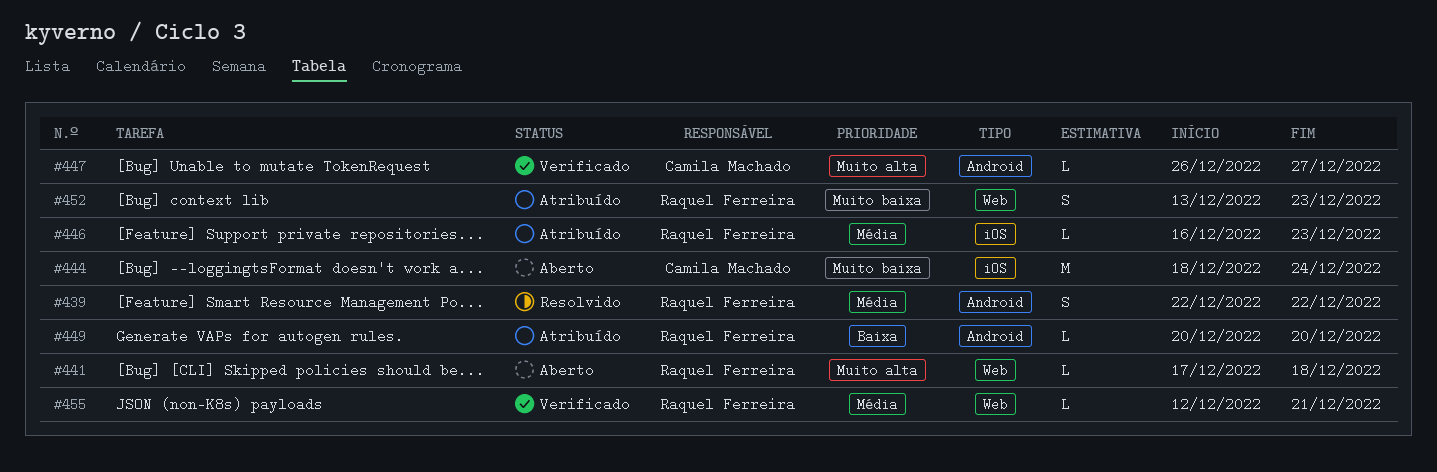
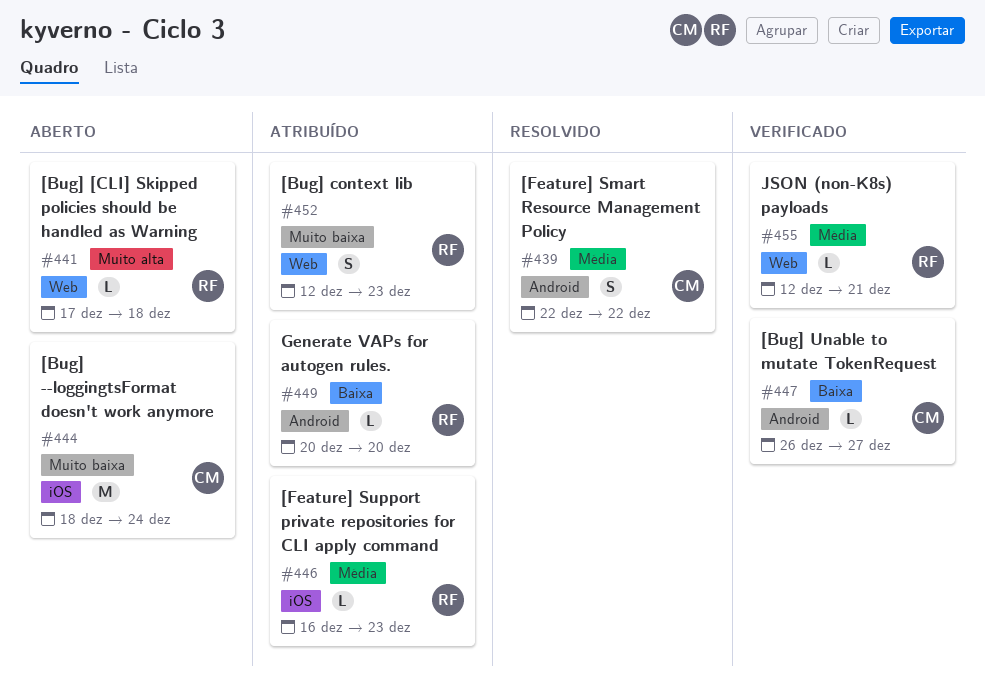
#439, owner: Raquel Ferreira -> Camila Machado
#447, priority: Muito alta -> Baixa
#452, start: Dec 13 -> Dec 12

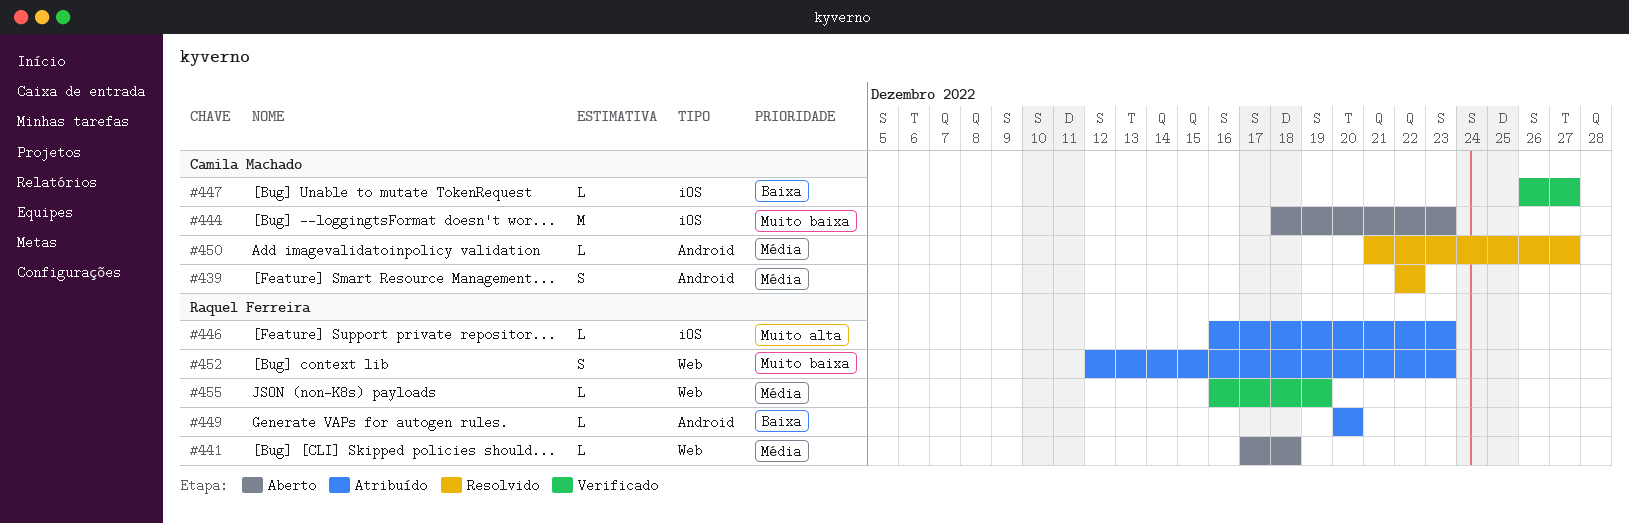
#441, priority: Muito alta -> Média
#444, due: Dec 24 -> Dec 23
#446, priority: Média -> Muito alta
#447, label: Android -> iOS
#450: none -> present
#455, start: Dec 12 -> Dec 16
#455, due: Dec 21 -> Dec 19

